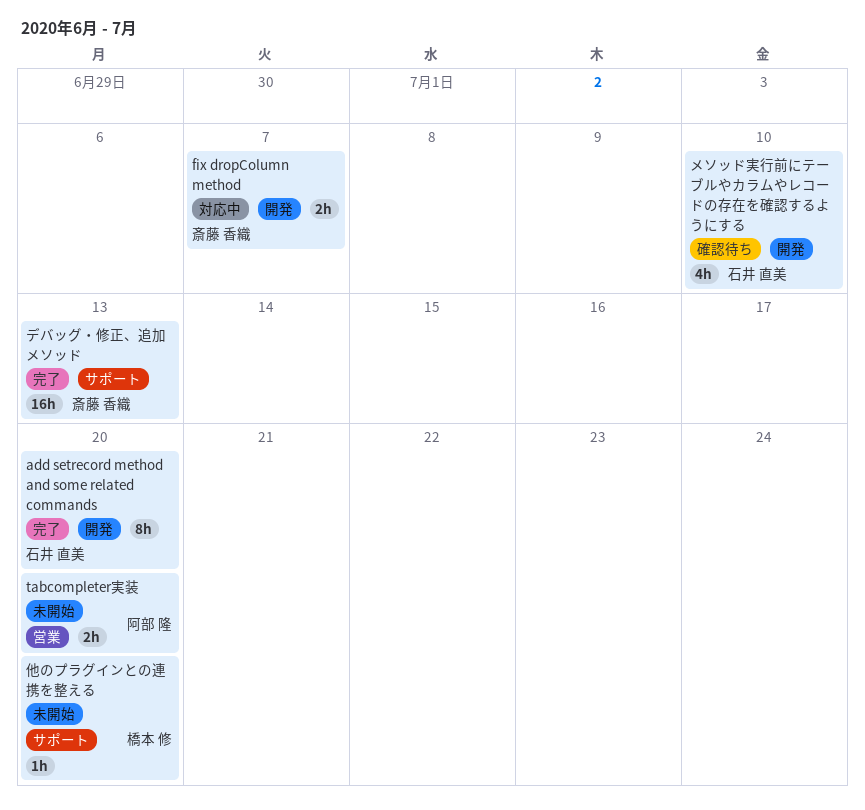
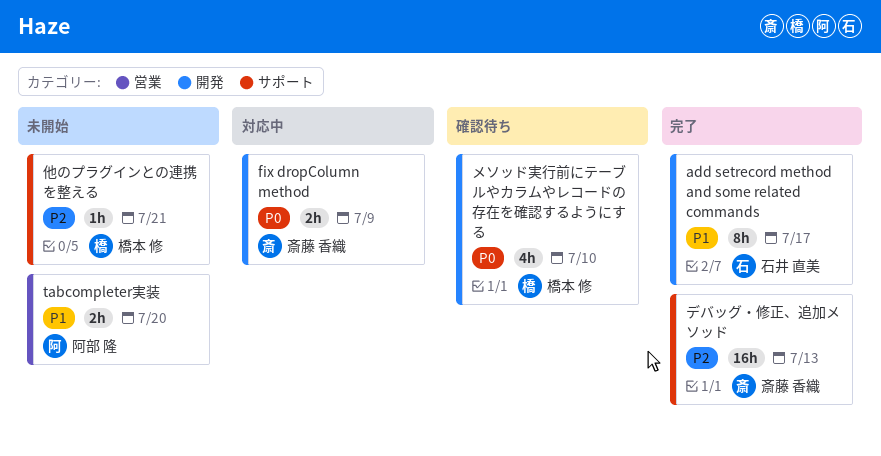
add setrecord method and some related commands, due: Jul 20 -> Jul 17
fix dropColumn method, due: Jul 7 -> Jul 9
メソッド実行前にテーブルやカラムやレコードの存在を確認するようにする, owner: 石井 直美 -> 橋本 修
他のプラグインとの連携を整える, due: Jul 20 -> Jul 21

